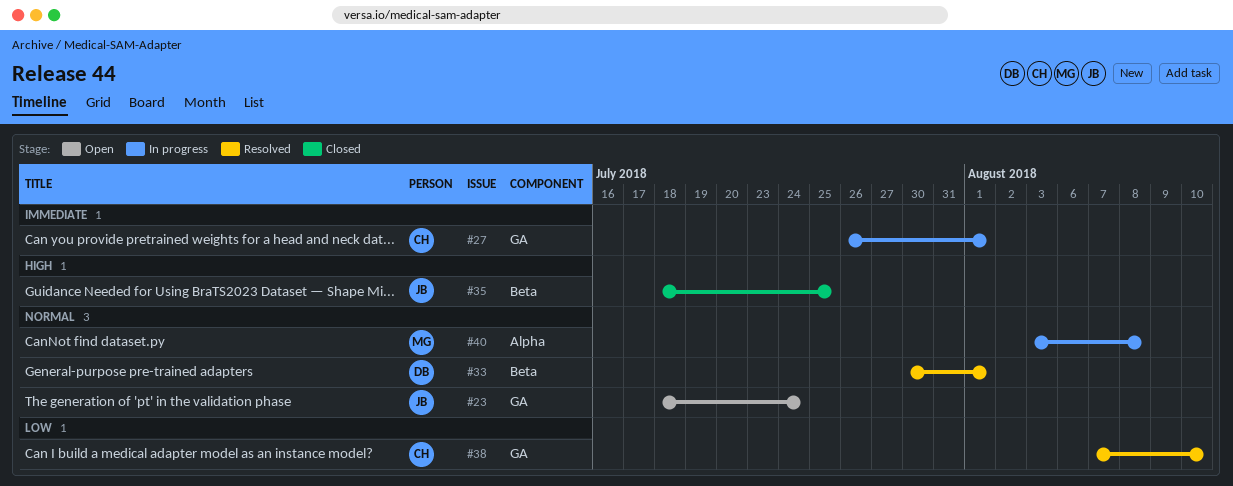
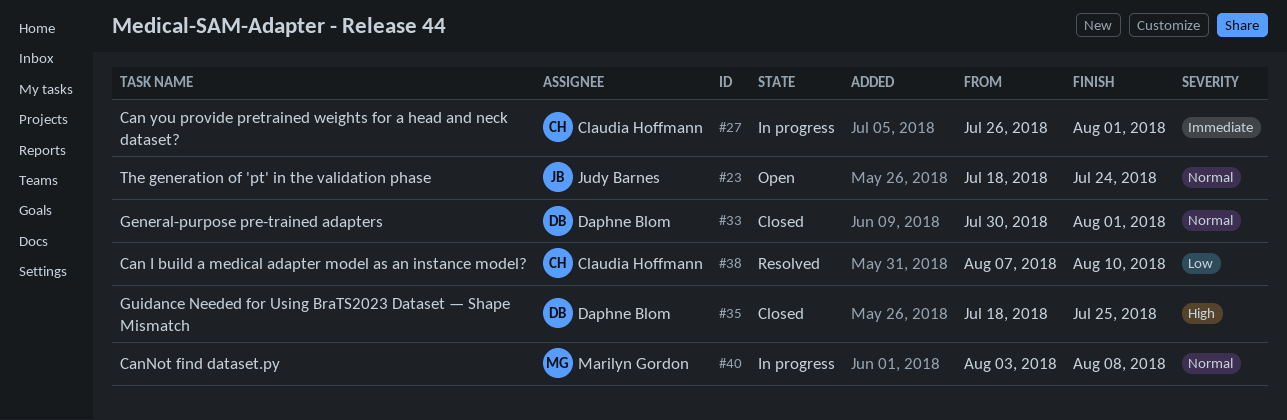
#33, status: Resolved -> Closed
#35, owner: Judy Barnes -> Daphne Blom

